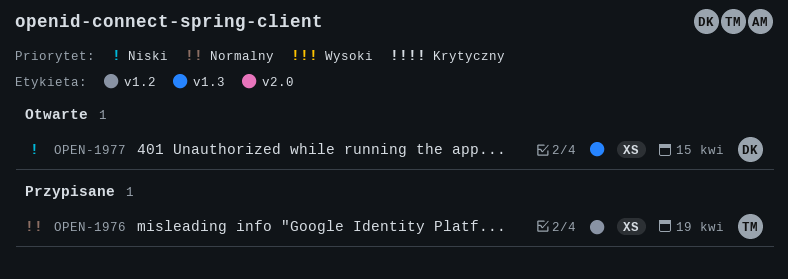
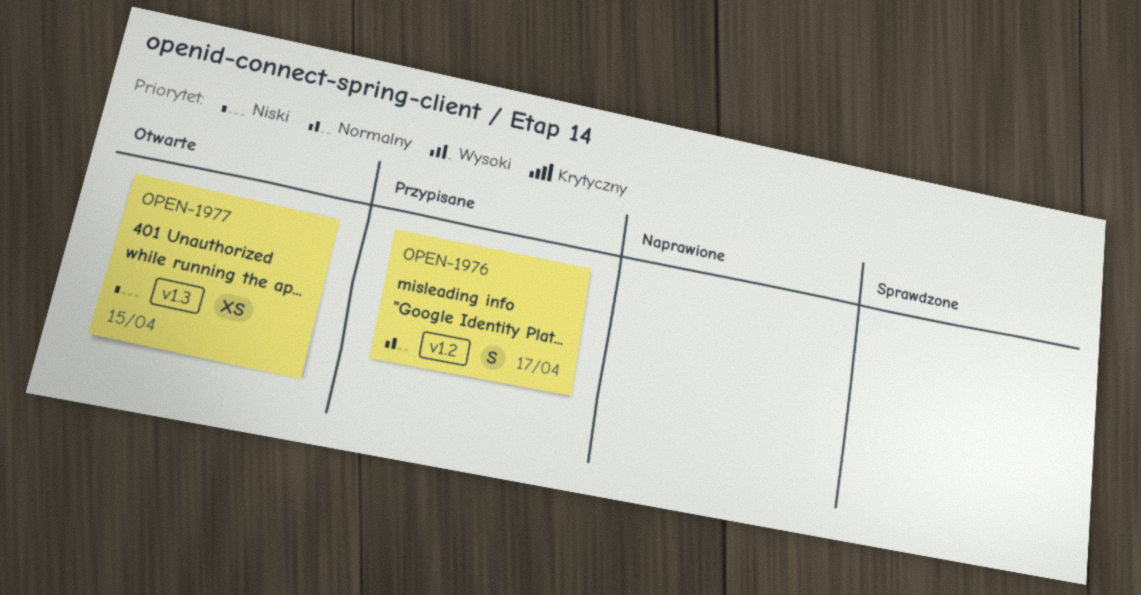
OPEN-1976, estimate: XS -> S
OPEN-1976, due: Apr 19 -> Apr 17

